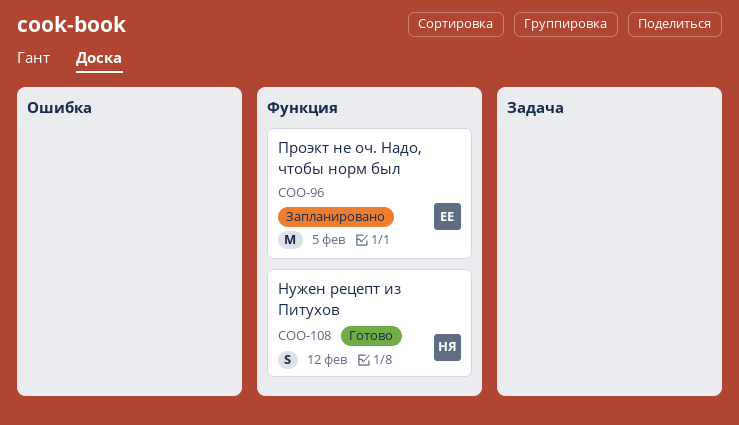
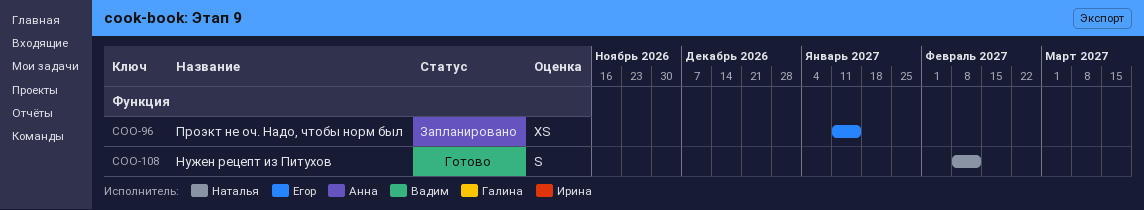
COO-96, estimate: M -> XS
COO-96, due: Feb 5 -> Jan 15

